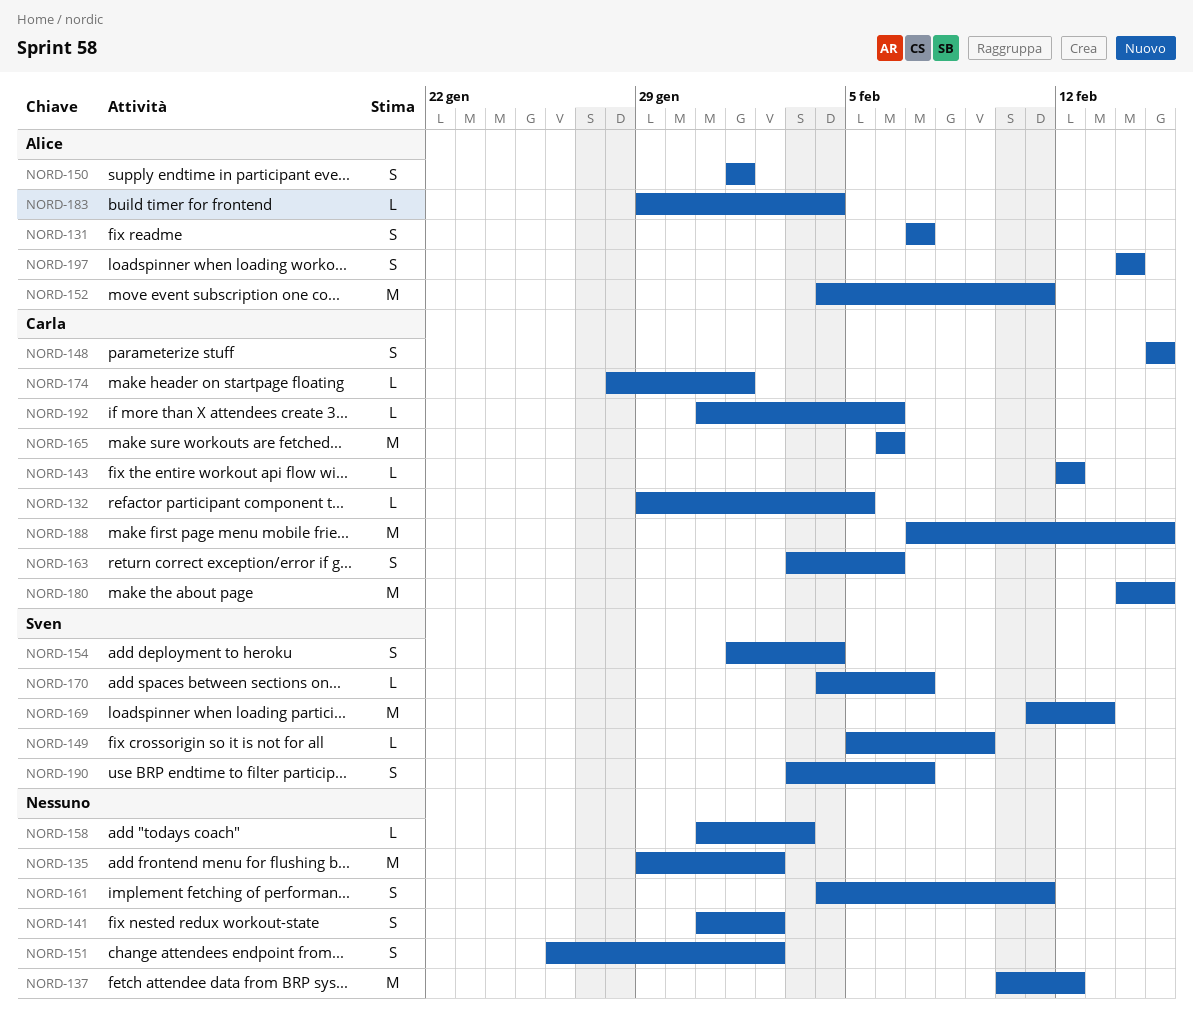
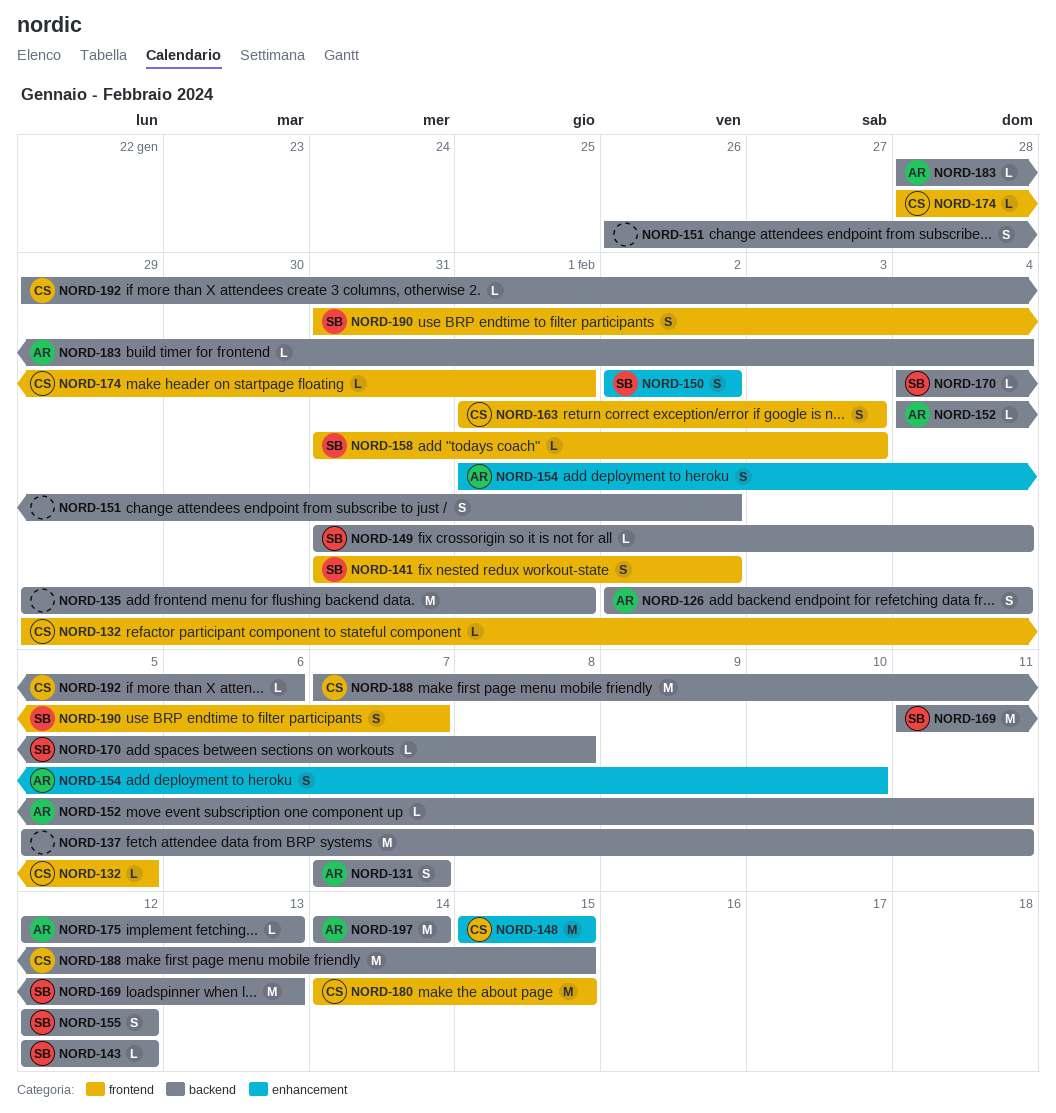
NORD-126: none -> present
NORD-135, due: Feb 2 -> Feb 1
NORD-137, start: Feb 10 -> Feb 5
NORD-137, due: Feb 12 -> Feb 11
NORD-141, owner: none -> Sven
NORD-143, owner: Carla -> Sven
NORD-148, estimate: S -> M
NORD-149, start: Feb 5 -> Jan 31
NORD-149, due: Feb 9 -> Feb 4
NORD-150, owner: Alice -> Sven
NORD-150, start: Feb 1 -> Feb 2
NORD-150, due: Feb 1 -> Feb 2
NORD-152, estimate: M -> L
NORD-154, owner: Sven -> Alice
NORD-154, due: Feb 4 -> Feb 10
NORD-155: none -> present
NORD-158, owner: none -> Sven
NORD-161: present -> none
NORD-163, start: Feb 3 -> Feb 1
NORD-163, due: Feb 6 -> Feb 3
NORD-165: present -> none
NORD-170, due: Feb 7 -> Feb 8
NORD-175: none -> present
NORD-183, start: Jan 29 -> Jan 28
NORD-190, start: Feb 3 -> Jan 31
NORD-192, start: Jan 31 -> Jan 29
NORD-197, estimate: S -> M

